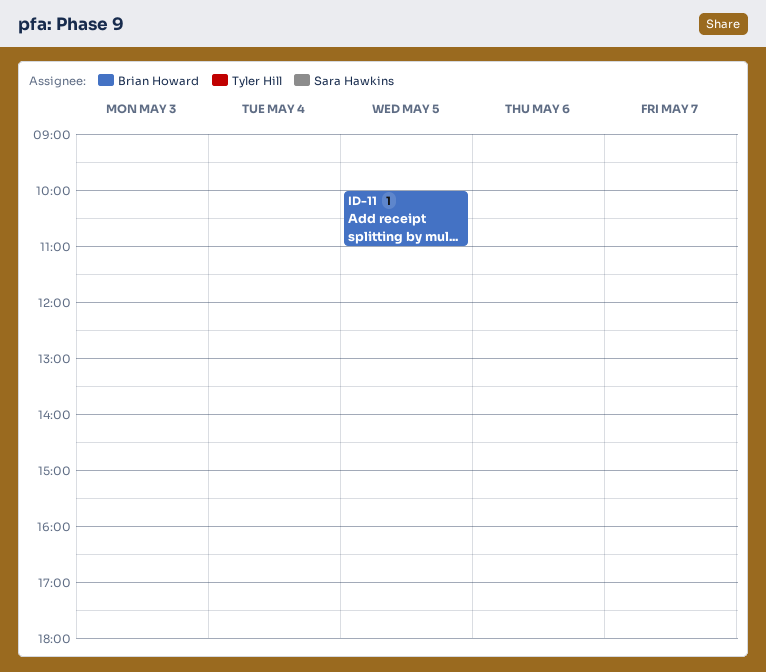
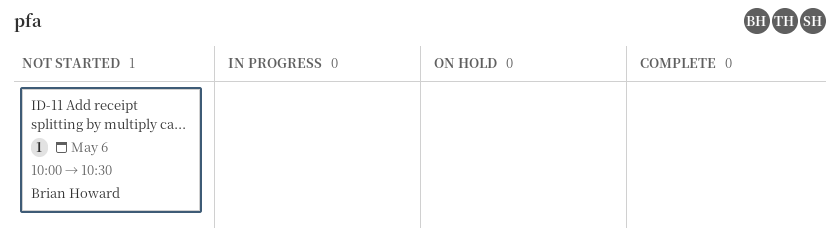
ID-11, day: May 5 -> May 6
ID-11, ends: 11:00 -> 10:30

